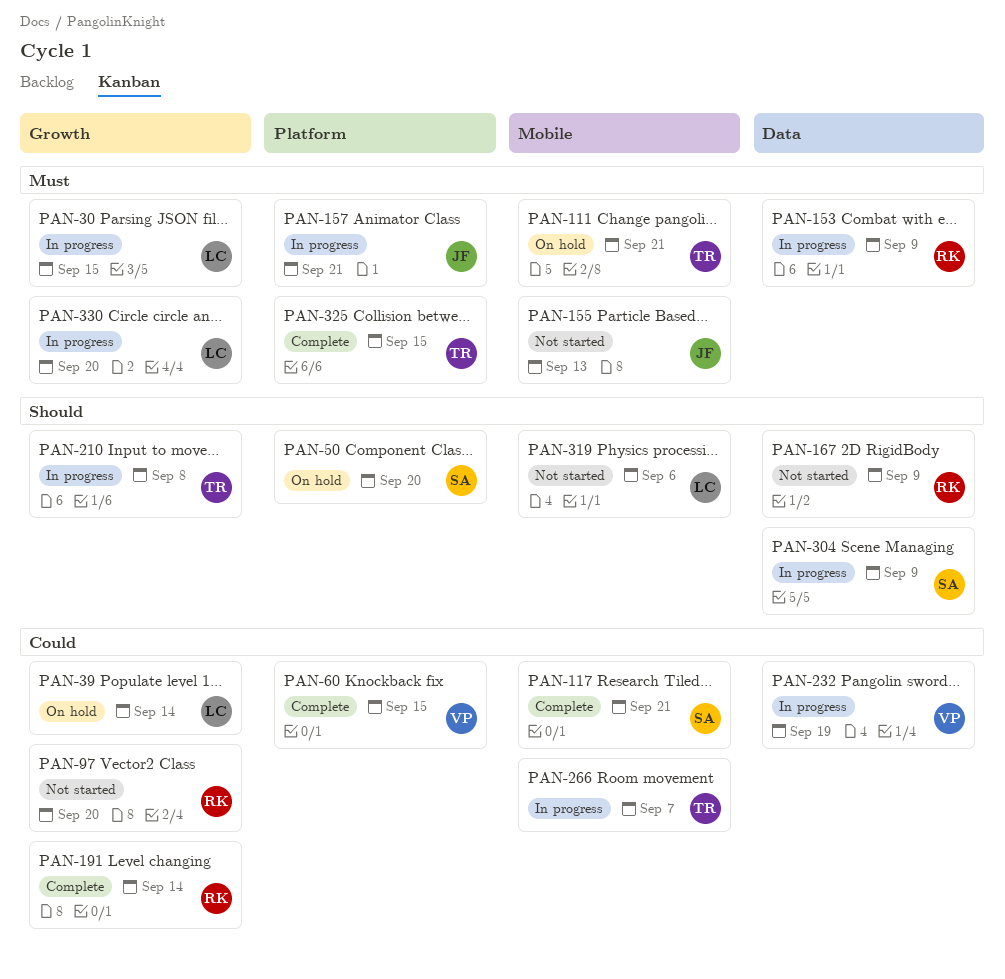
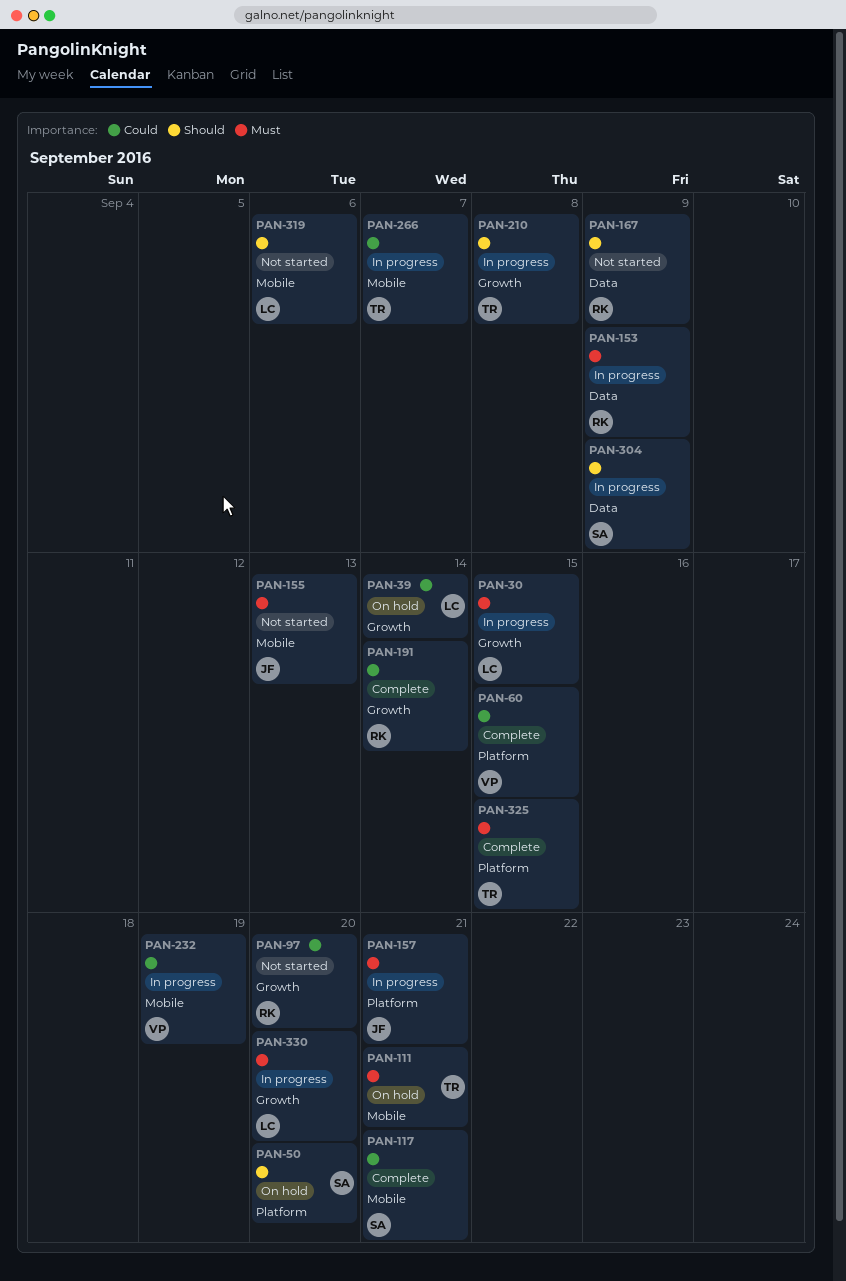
PAN-232, label: Data -> Mobile

